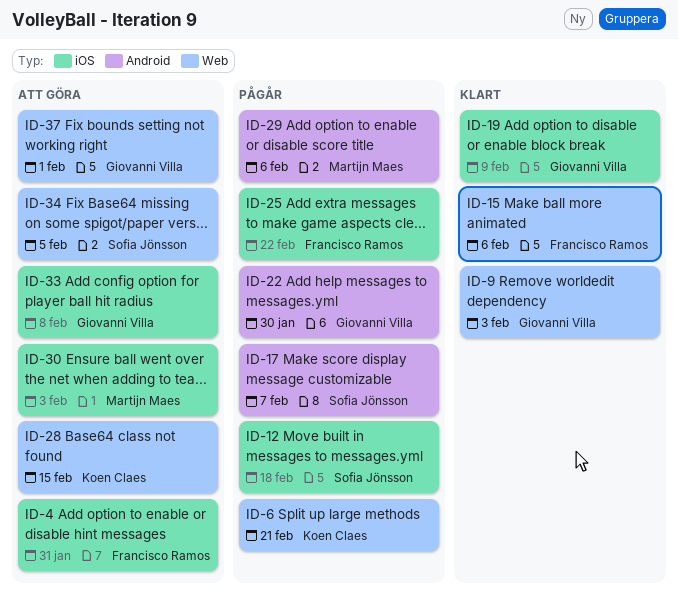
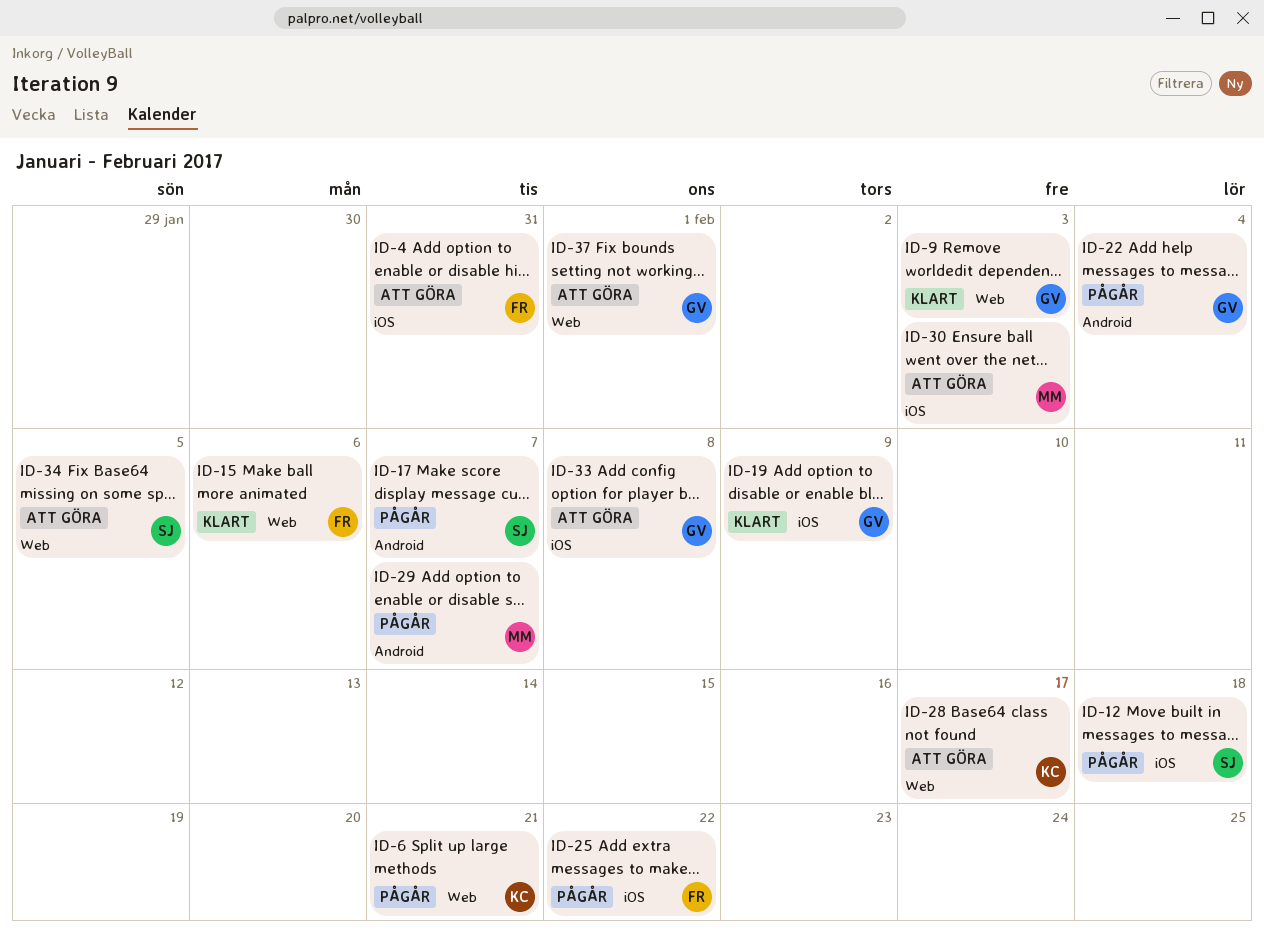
ID-22, due: Jan 30 -> Feb 4
ID-28, due: Feb 15 -> Feb 17
ID-29, due: Feb 6 -> Feb 7

